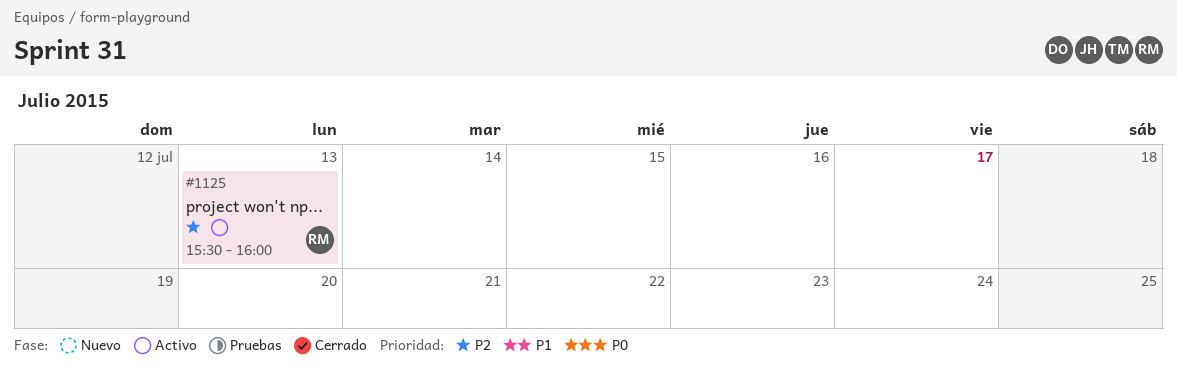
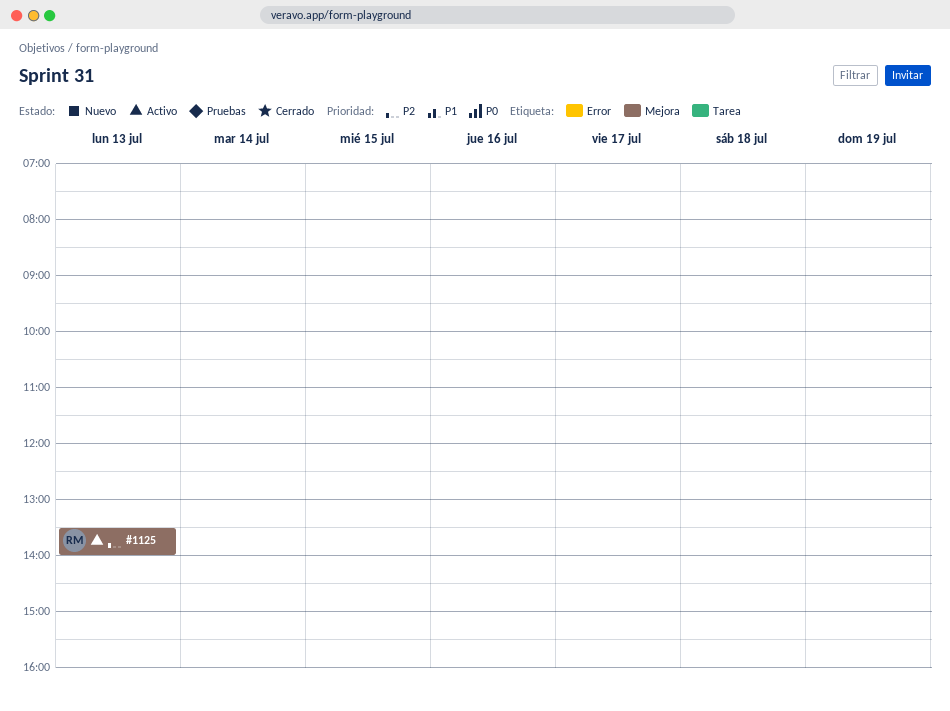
#1125, begins: 15:30 -> 13:30
#1125, ends: 16:00 -> 14:00

